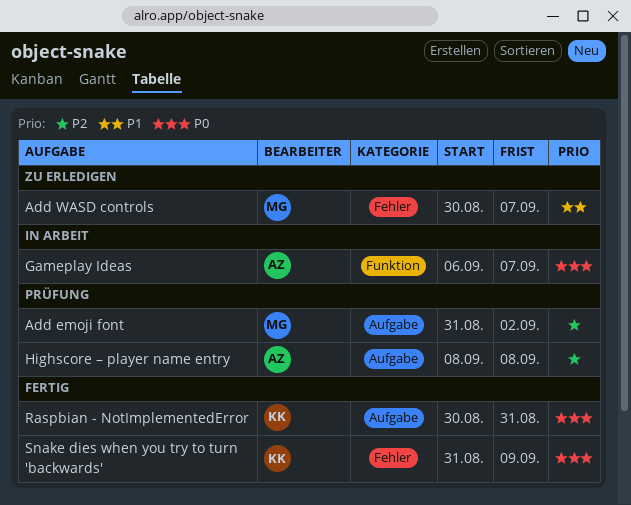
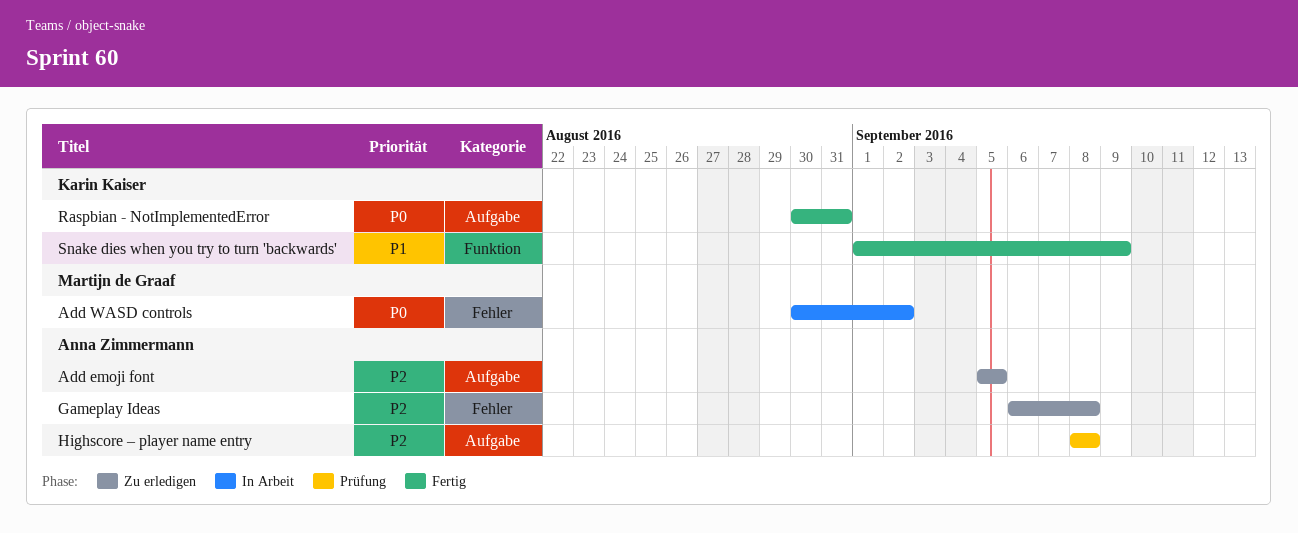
Add emoji font, status: Prüfung -> Zu erledigen
Add emoji font, owner: Martijn de Graaf -> Anna Zimmermann
Add emoji font, start: Aug 31 -> Sep 5
Add emoji font, due: Sep 2 -> Sep 5
Add WASD controls, status: Zu erledigen -> In Arbeit
Add WASD controls, priority: P1 -> P0
Add WASD controls, due: Sep 7 -> Sep 2
Gameplay Ideas, status: In Arbeit -> Zu erledigen
Gameplay Ideas, priority: P0 -> P2
Gameplay Ideas, label: Funktion -> Fehler
Gameplay Ideas, due: Sep 7 -> Sep 8
Snake dies when you try to turn 'backwards', priority: P0 -> P1
Snake dies when you try to turn 'backwards', label: Fehler -> Funktion
Snake dies when you try to turn 'backwards', start: Aug 31 -> Sep 1

